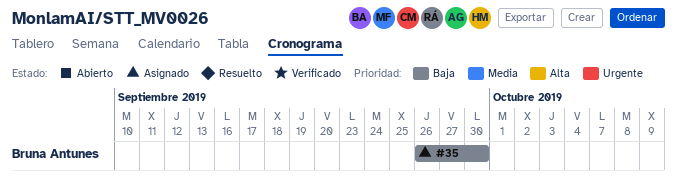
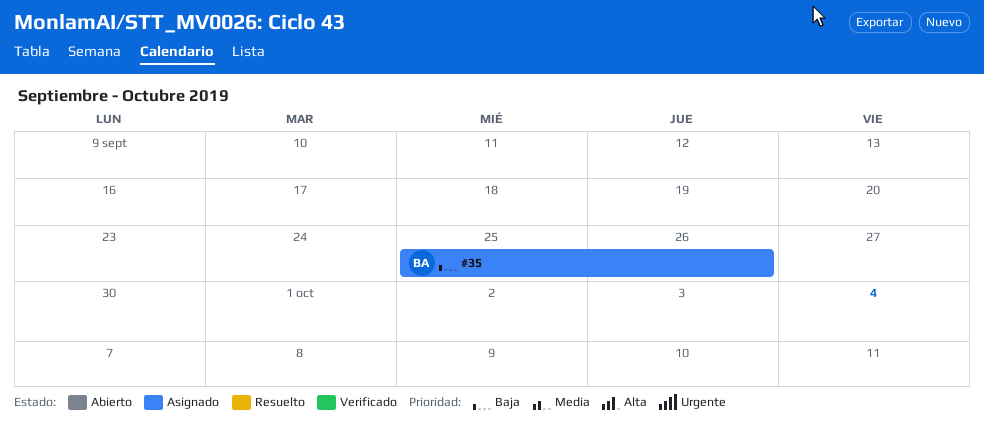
#35, start: Sep 26 -> Sep 25
#35, due: Sep 30 -> Sep 26

